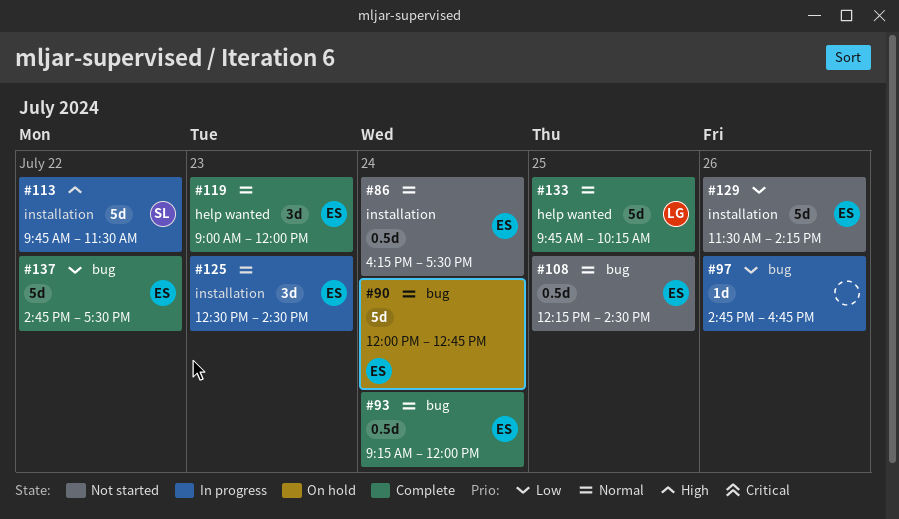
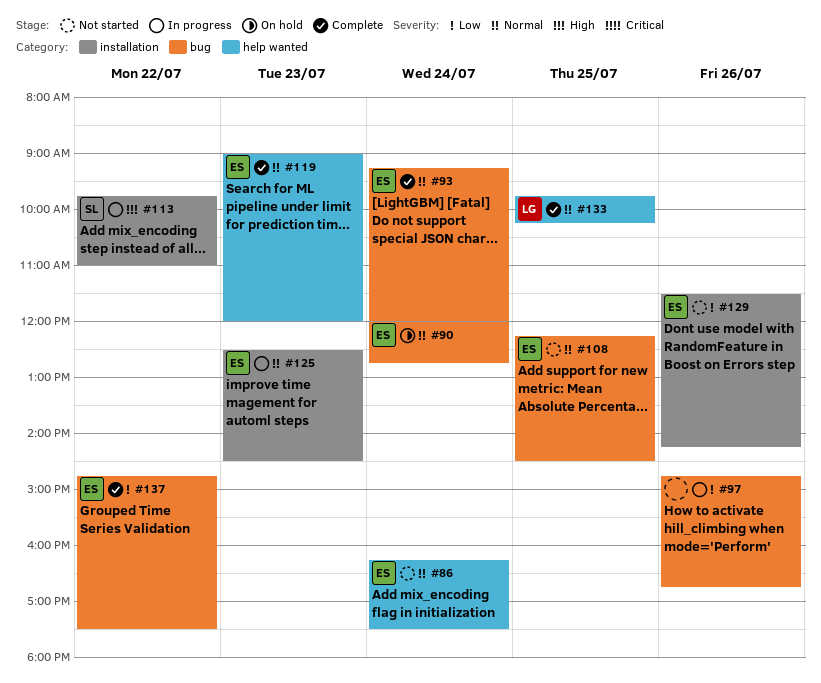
#86, label: installation -> help wanted
#113, ends: 11:30 -> 11:00

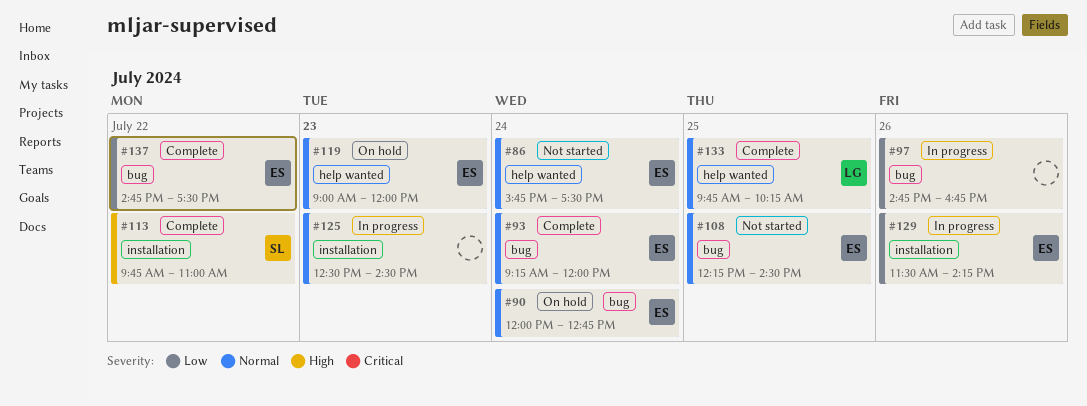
#86, begins: 16:15 -> 15:45
#113, status: In progress -> Complete
#119, status: Complete -> On hold
#125, owner: ES -> none
#129, status: Not started -> In progress

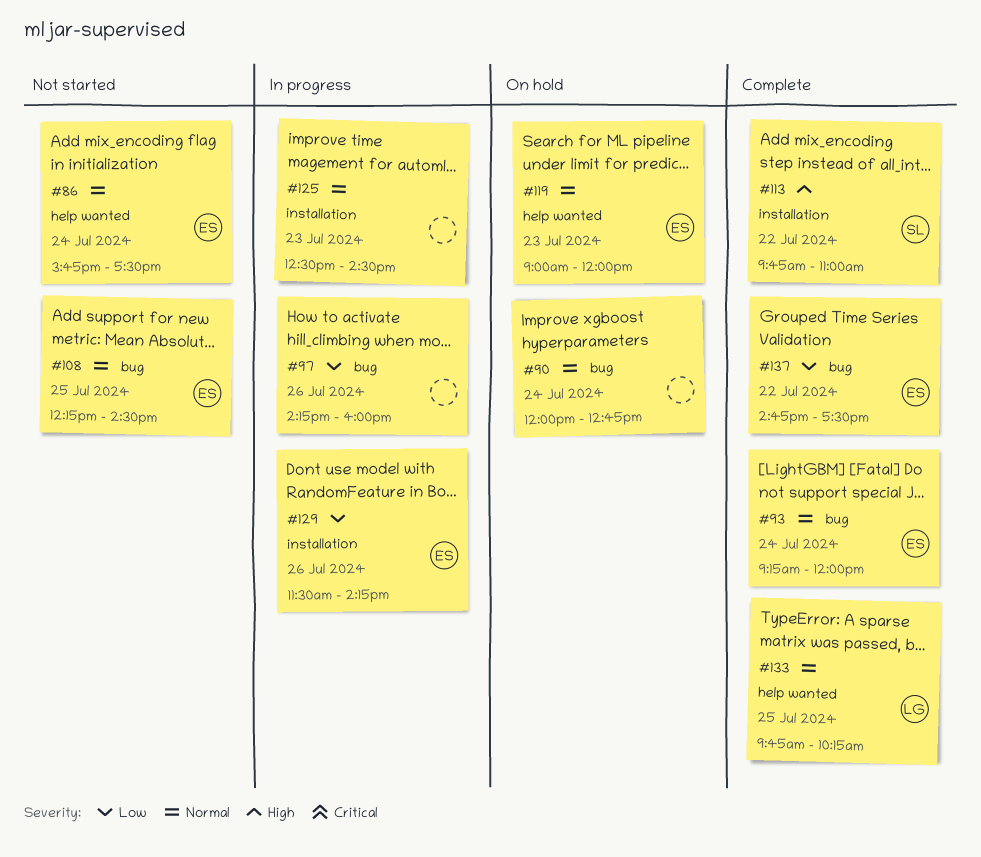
#90, owner: ES -> none
#97, begins: 14:45 -> 14:15
#97, ends: 16:45 -> 16:00

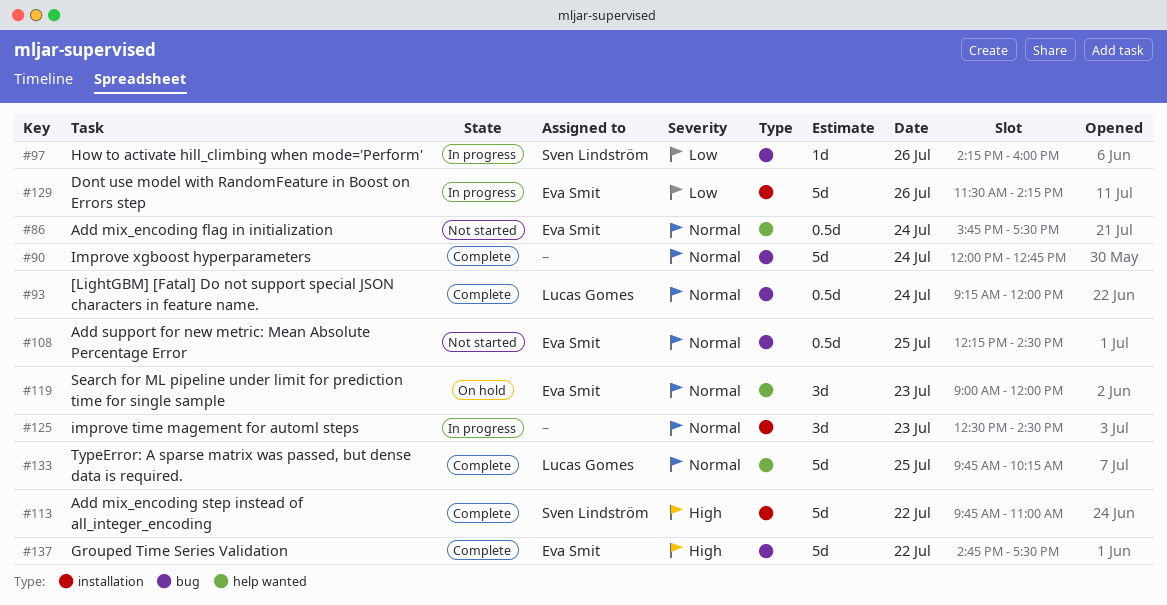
#90, status: On hold -> Complete
#93, owner: Eva Smit -> Lucas Gomes
#97, owner: none -> Sven Lindström
#137, priority: Low -> High

